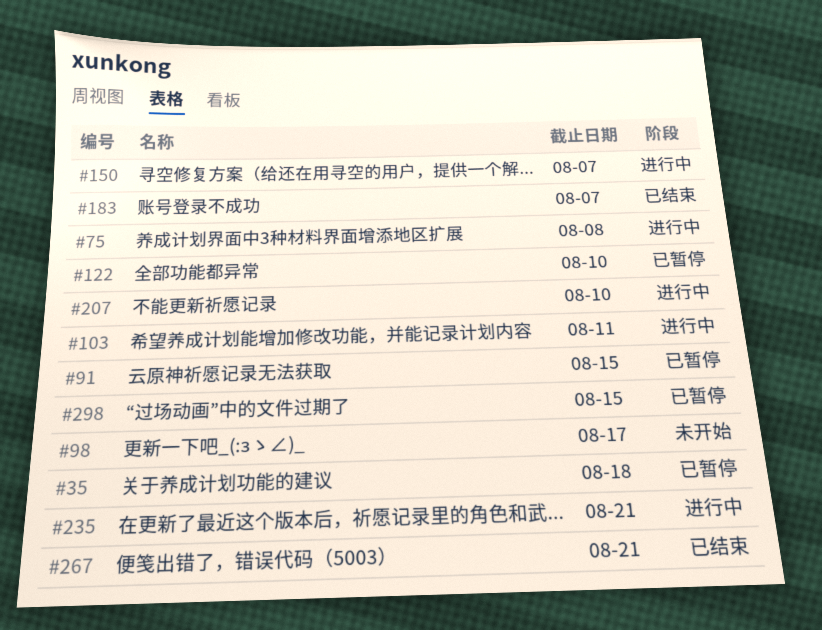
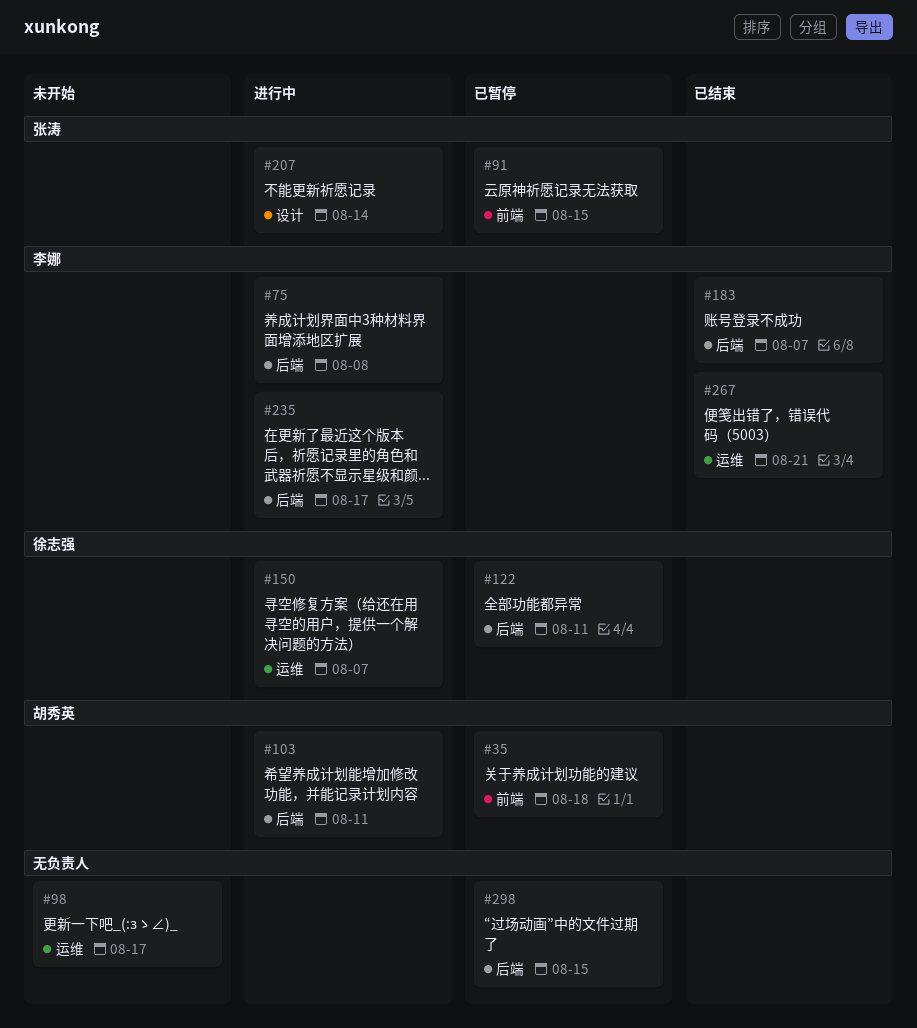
#122, due: Aug 10 -> Aug 11
#207, due: Aug 10 -> Aug 14
#235, due: Aug 21 -> Aug 17

